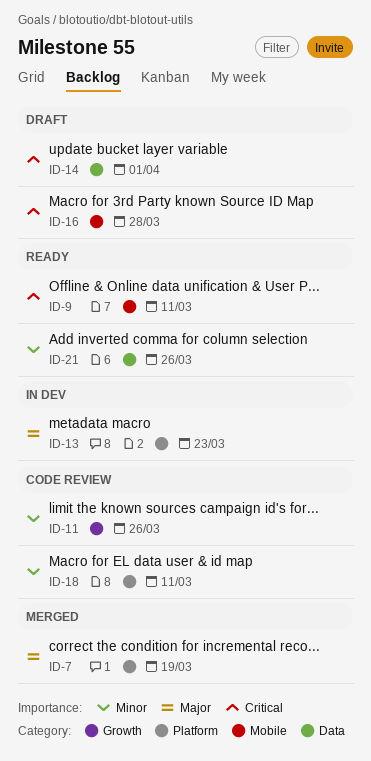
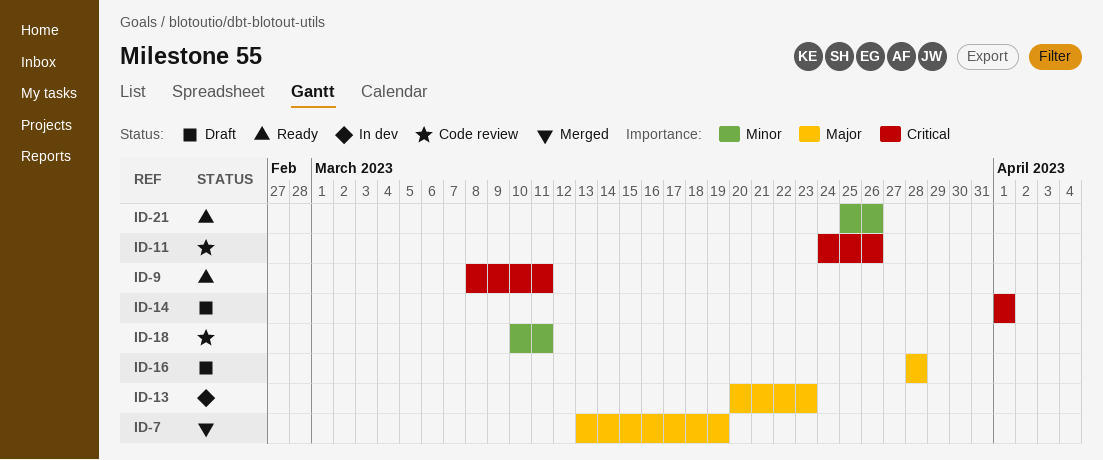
ID-11, priority: Minor -> Critical
ID-16, priority: Critical -> Major

